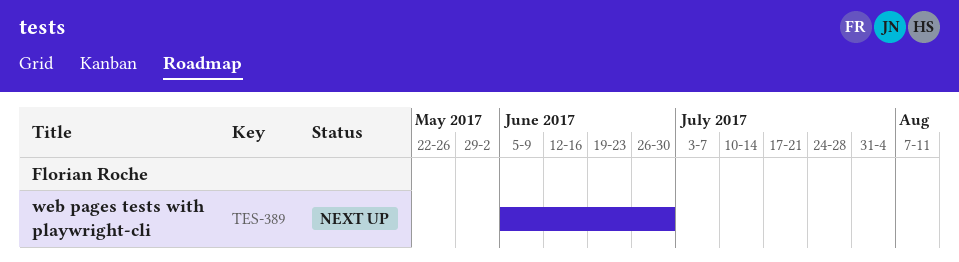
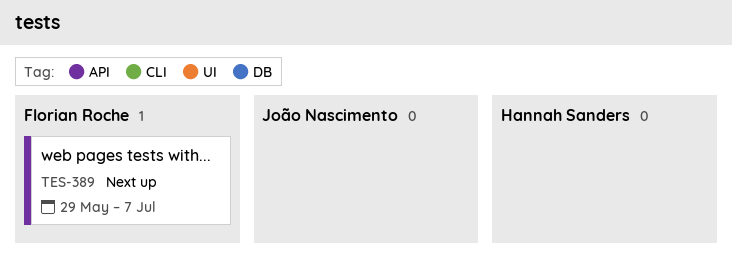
TES-389, start: Jun 5 -> May 29
TES-389, due: Jun 30 -> Jul 7

